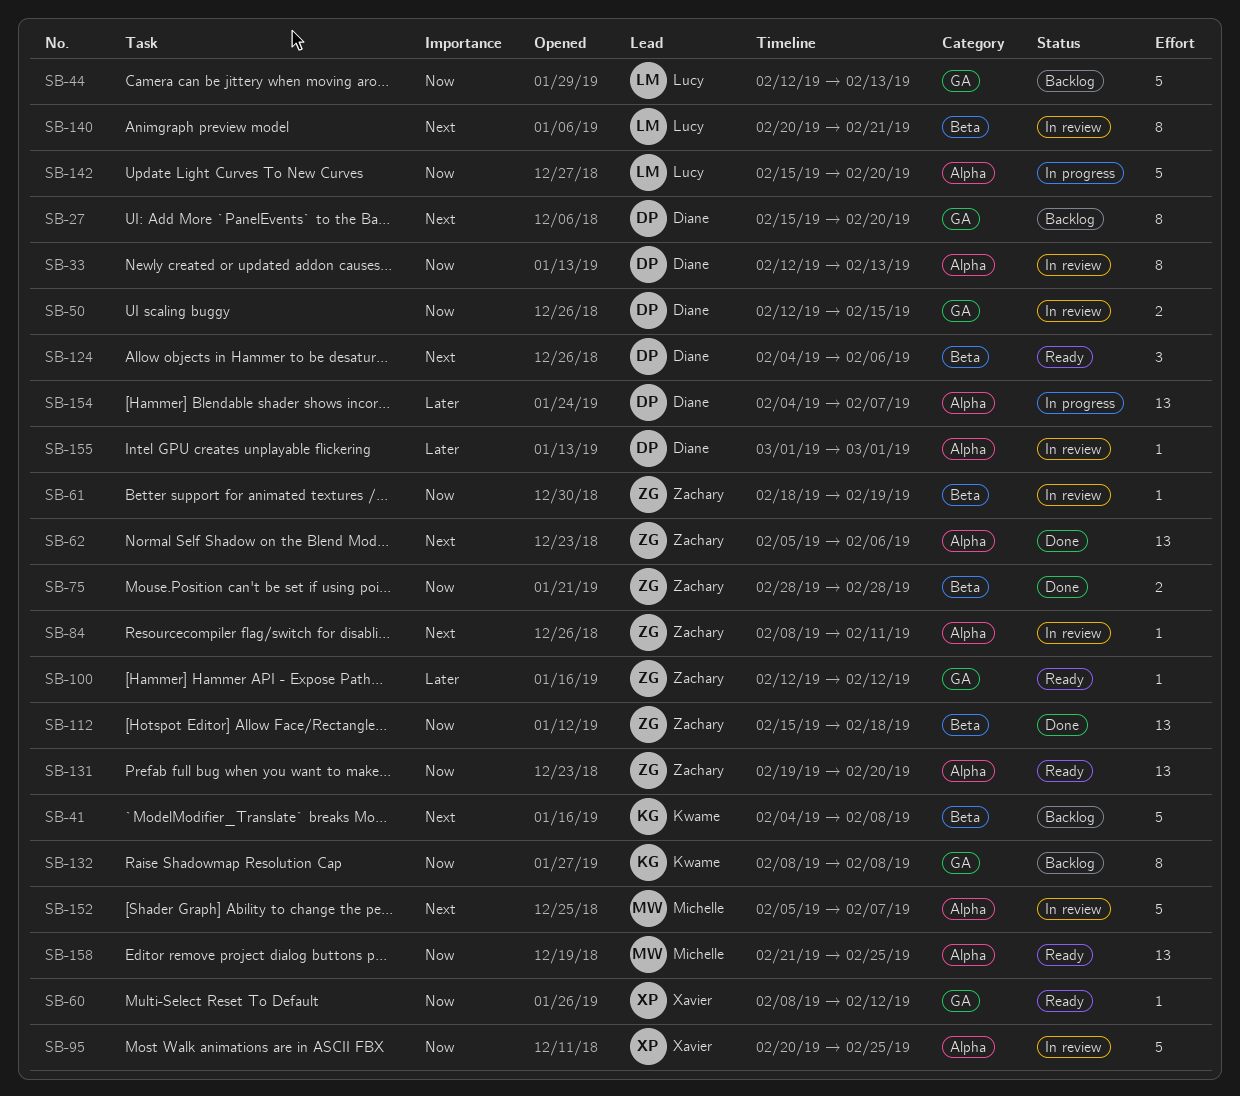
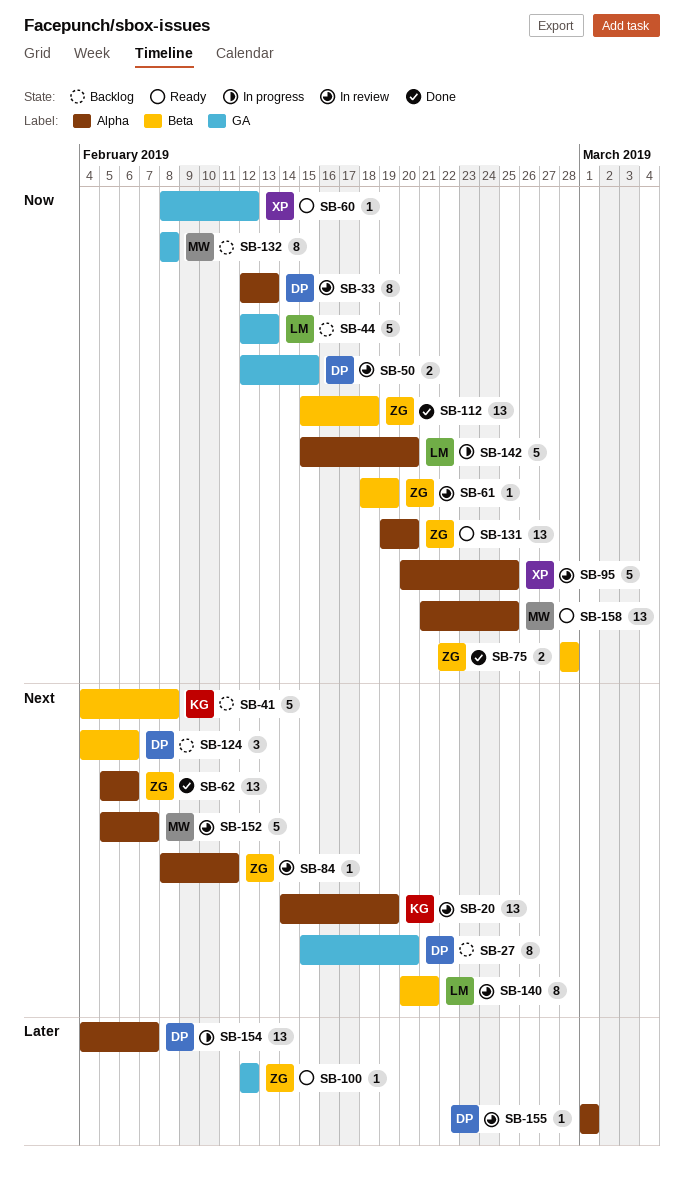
SB-20: none -> present
SB-124, status: Ready -> Backlog
SB-132, owner: Kwame -> Michelle

